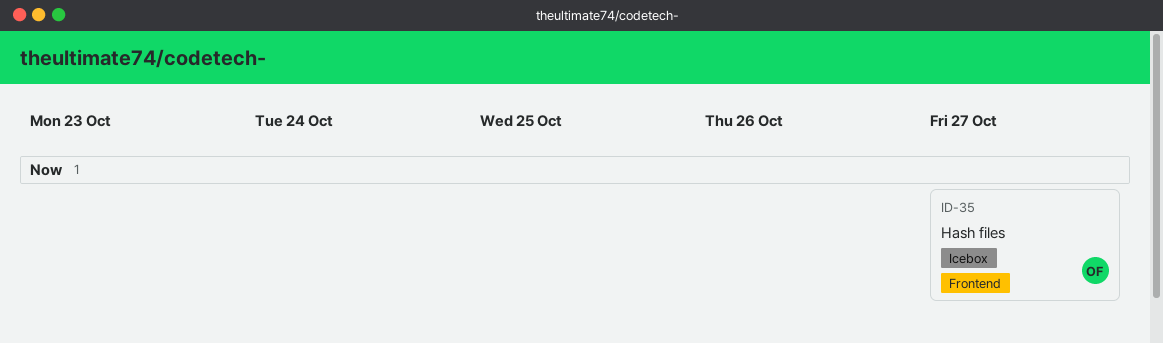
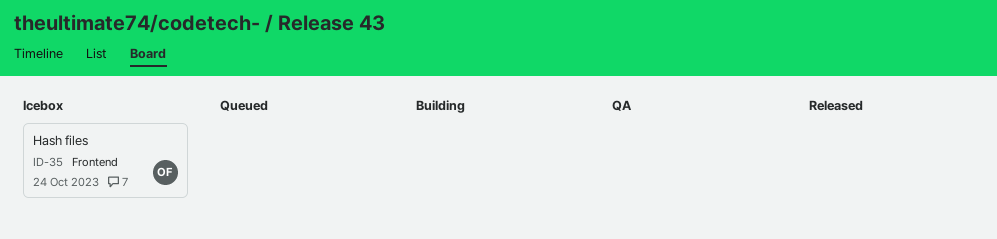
ID-35, due: Oct 27 -> Oct 24

